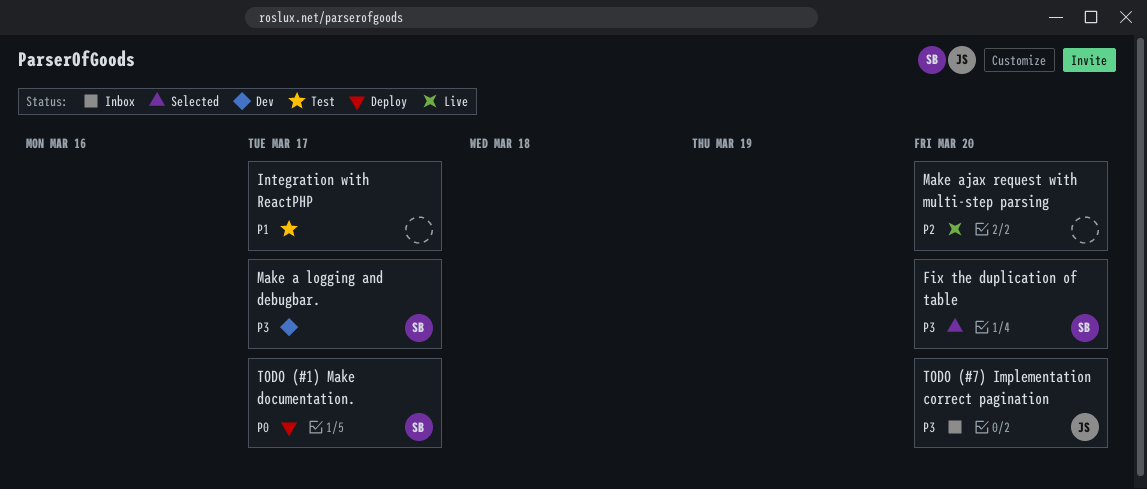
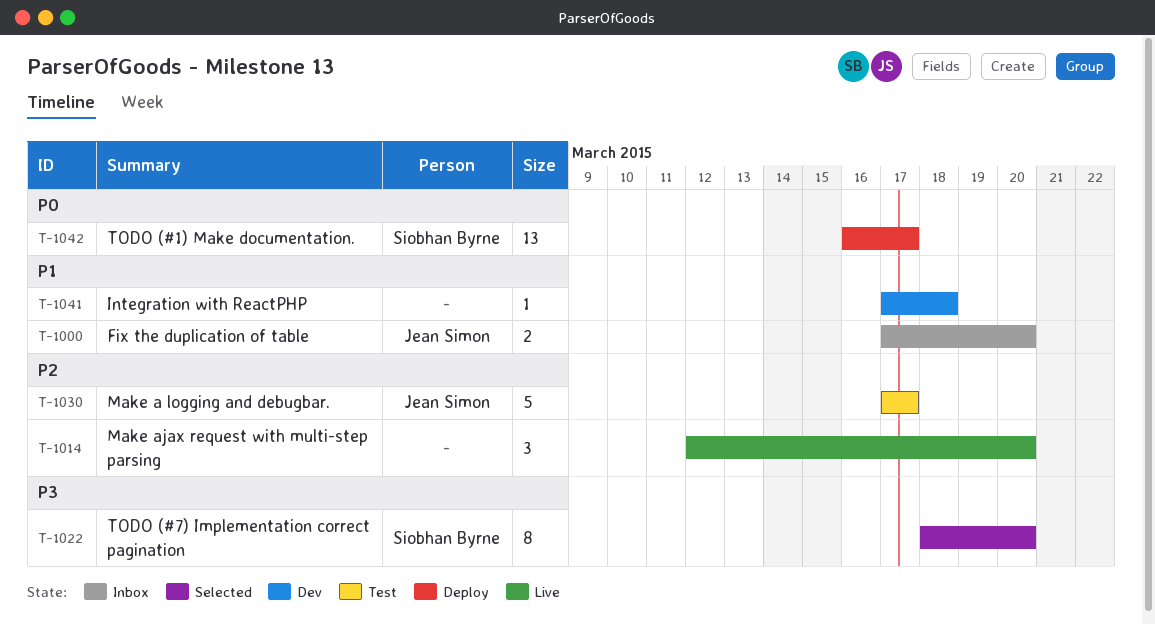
Fix the duplication of table, status: Selected -> Inbox
Fix the duplication of table, owner: Siobhan Byrne -> Jean Simon
Fix the duplication of table, priority: P3 -> P1
Integration with ReactPHP, status: Test -> Dev
Integration with ReactPHP, due: Mar 17 -> Mar 18
Make a logging and debugbar., status: Dev -> Test
Make a logging and debugbar., owner: Siobhan Byrne -> Jean Simon
Make a logging and debugbar., priority: P3 -> P2
TODO (#7) Implementation correct pagination, status: Inbox -> Selected
TODO (#7) Implementation correct pagination, owner: Jean Simon -> Siobhan Byrne

